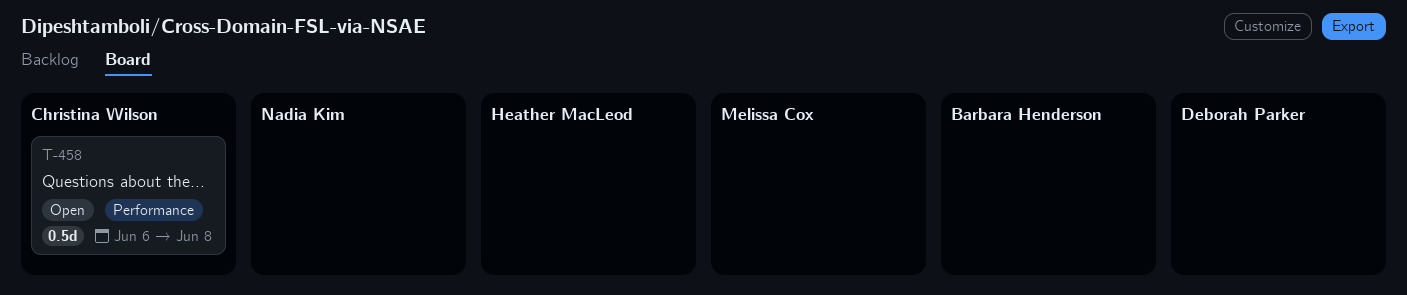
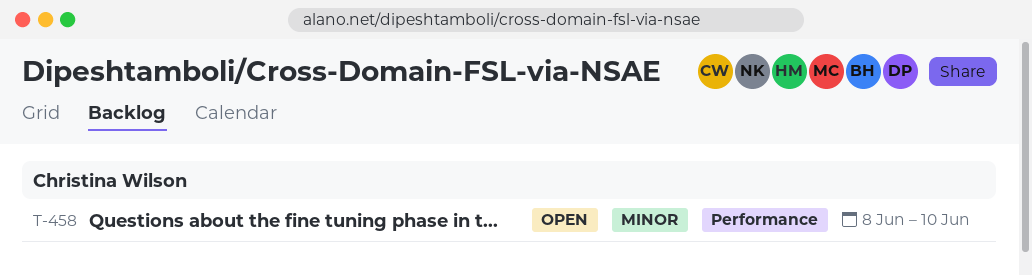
T-458, start: Jun 6 -> Jun 8
T-458, due: Jun 8 -> Jun 10

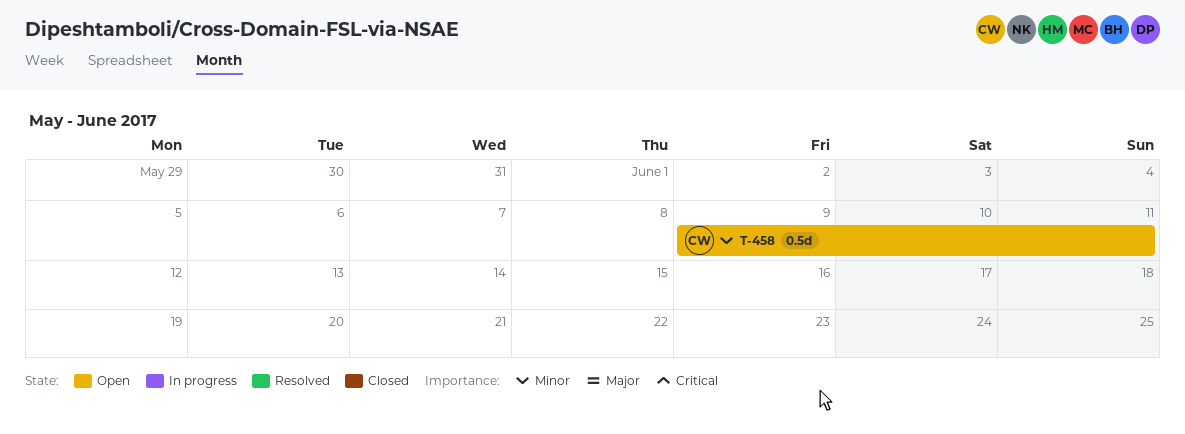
T-458, start: Jun 8 -> Jun 9
T-458, due: Jun 10 -> Jun 11

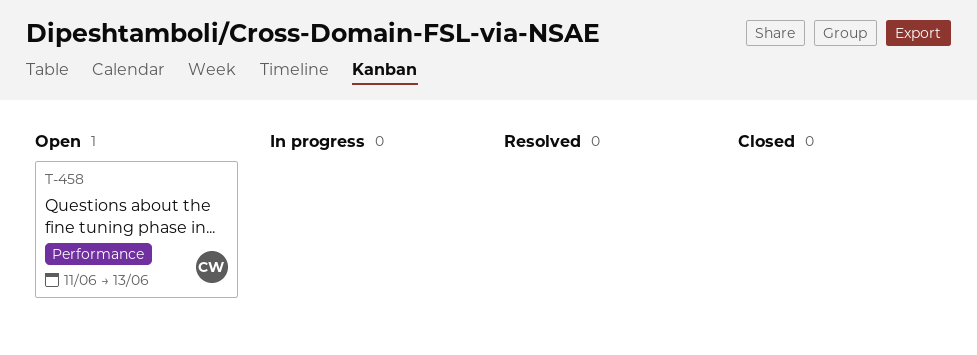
T-458, start: Jun 9 -> Jun 11
T-458, due: Jun 11 -> Jun 13

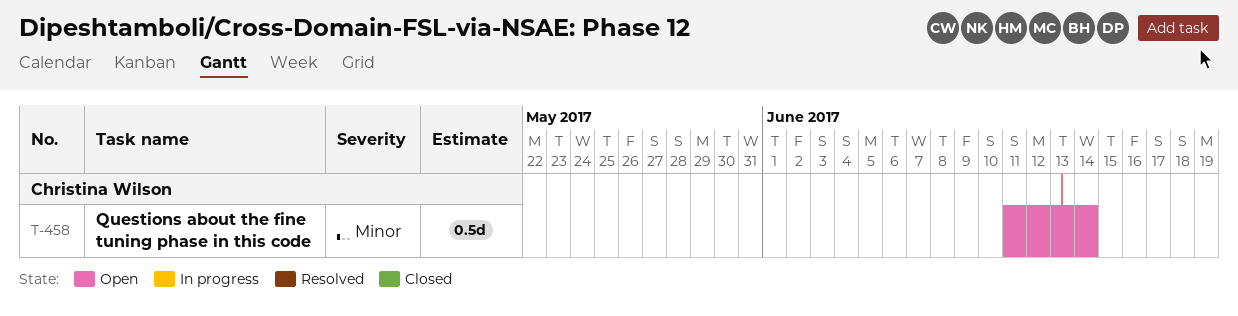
T-458, due: Jun 13 -> Jun 14

